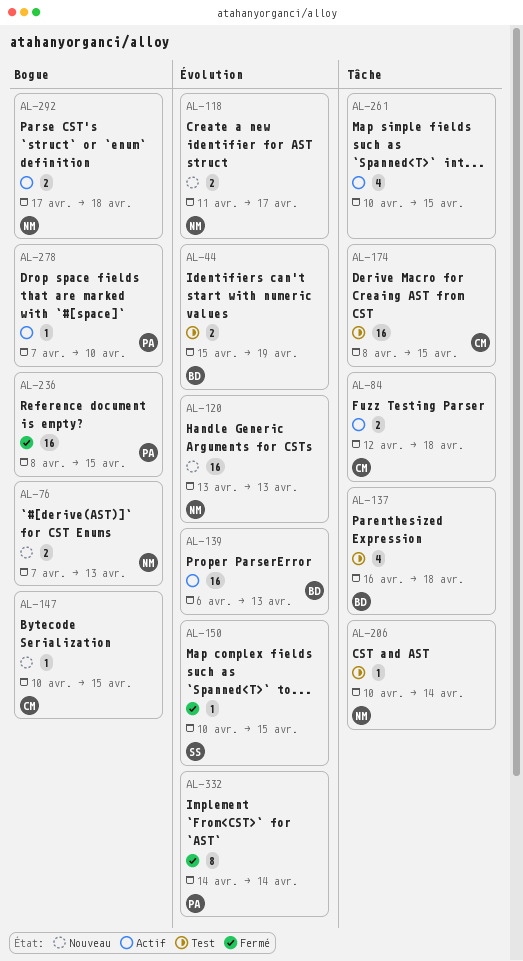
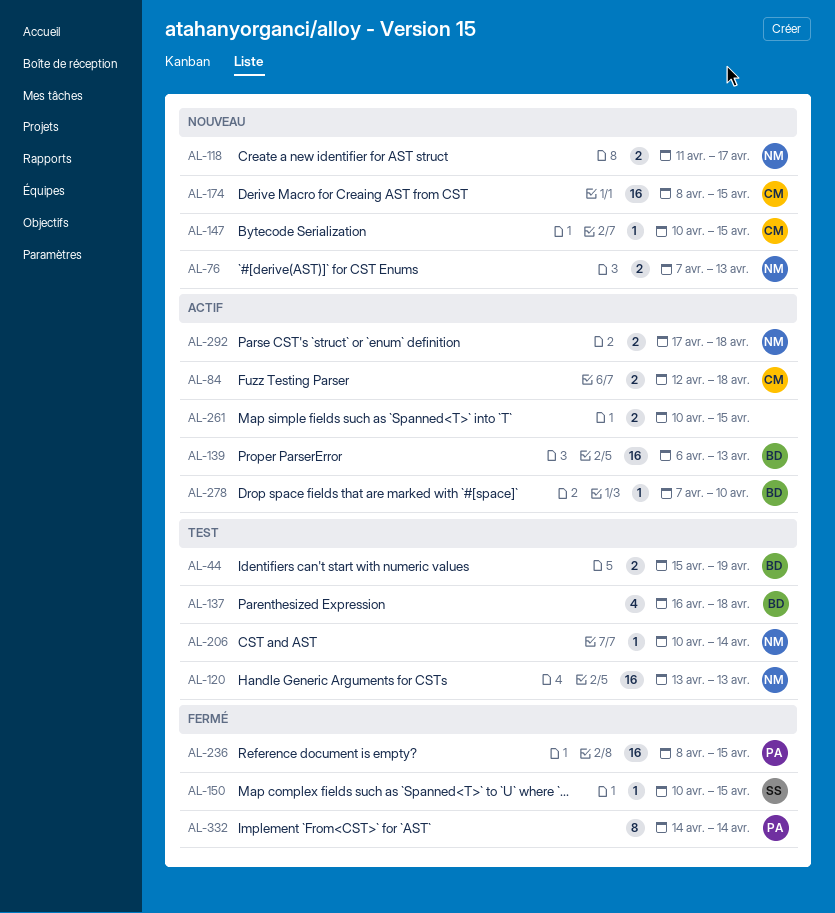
AL-120, status: Nouveau -> Test
AL-174, status: Test -> Nouveau
AL-261, estimate: 4 -> 2
AL-278, owner: PA -> BD

